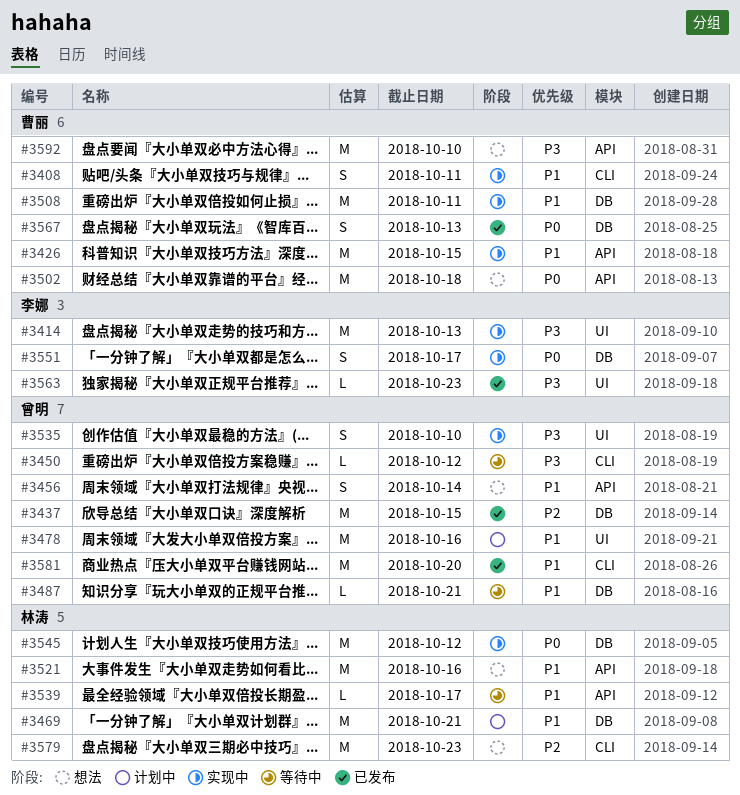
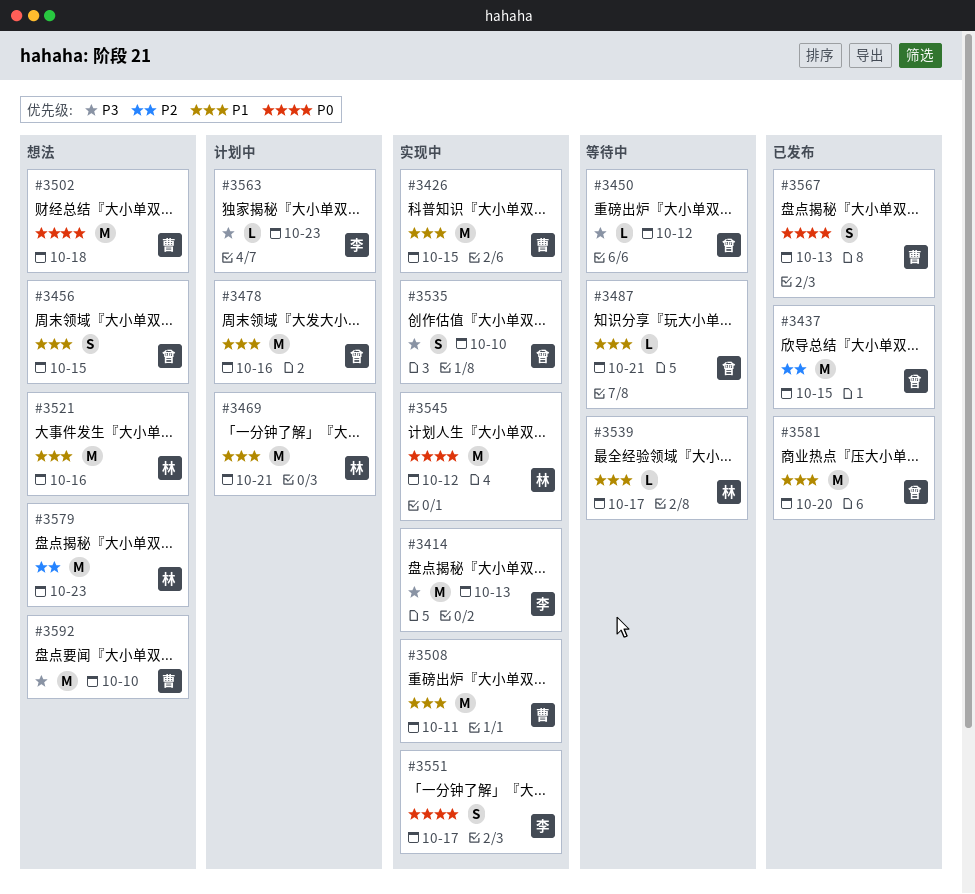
#3408: present -> none
#3456, due: Oct 14 -> Oct 15
#3563, status: 已发布 -> 计划中

